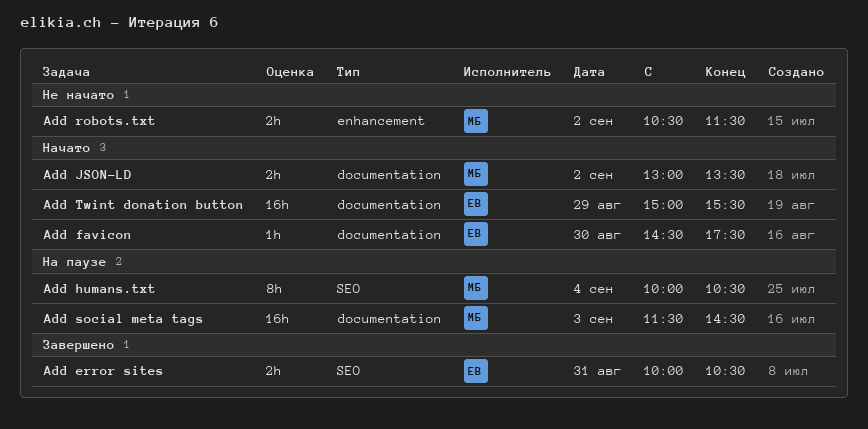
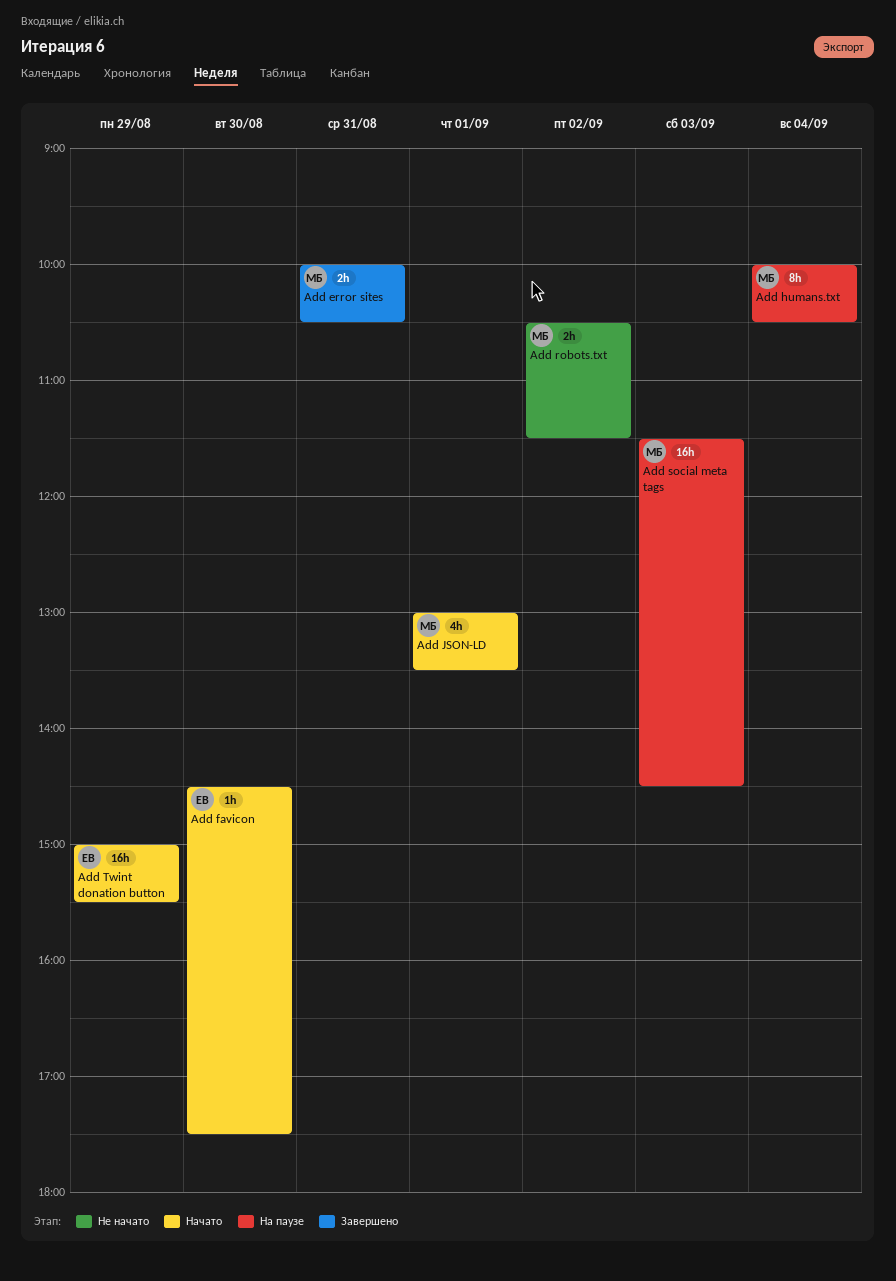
Add error sites, owner: ЕВ -> МБ
Add JSON-LD, estimate: 2h -> 4h
Add JSON-LD, day: Sep 2 -> Sep 1

